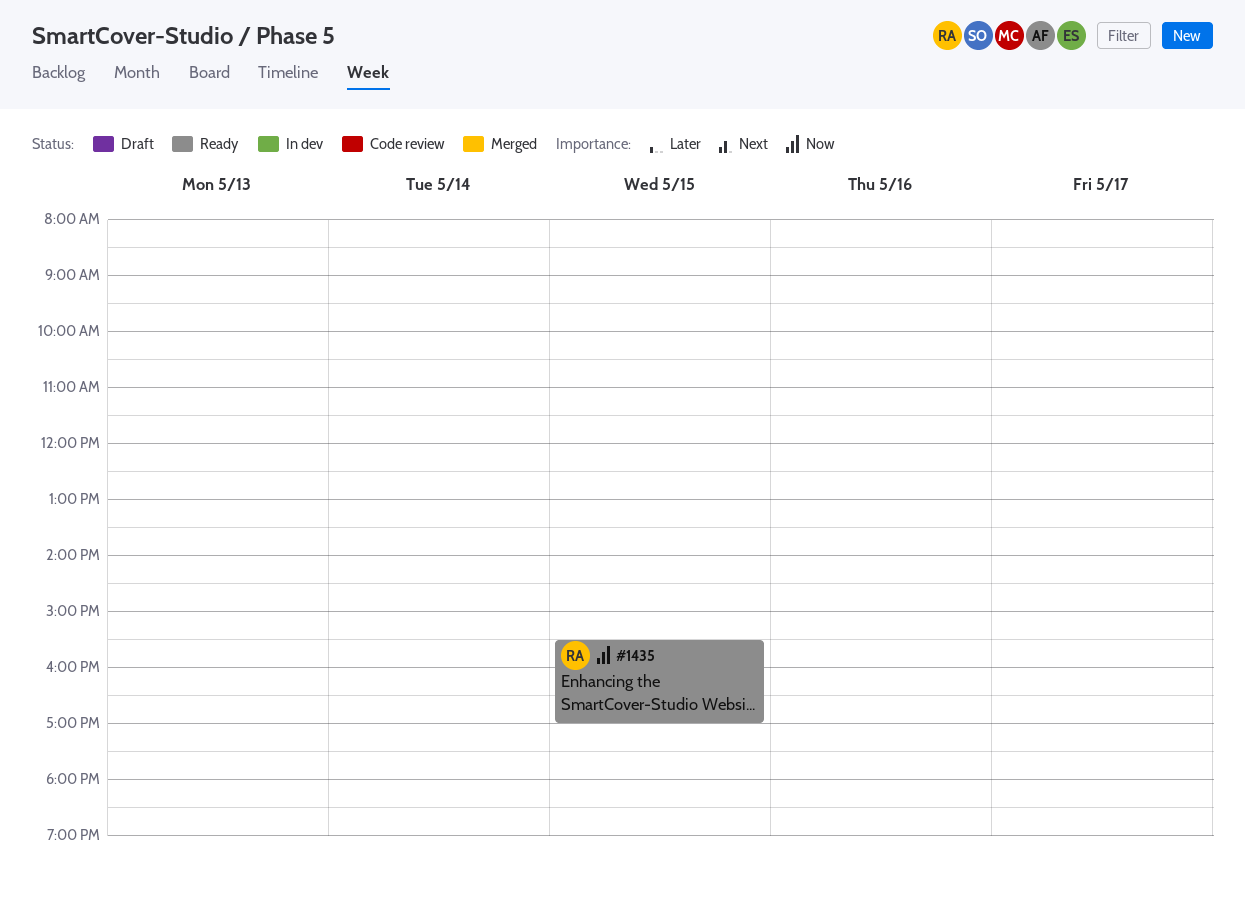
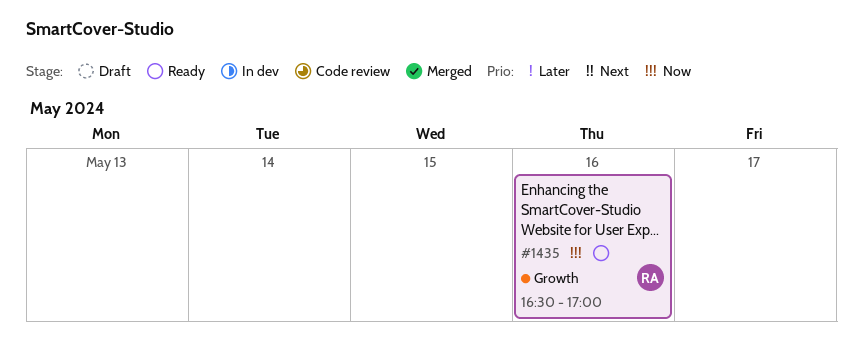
#1435, day: May 15 -> May 16
#1435, begins: 15:30 -> 16:30

